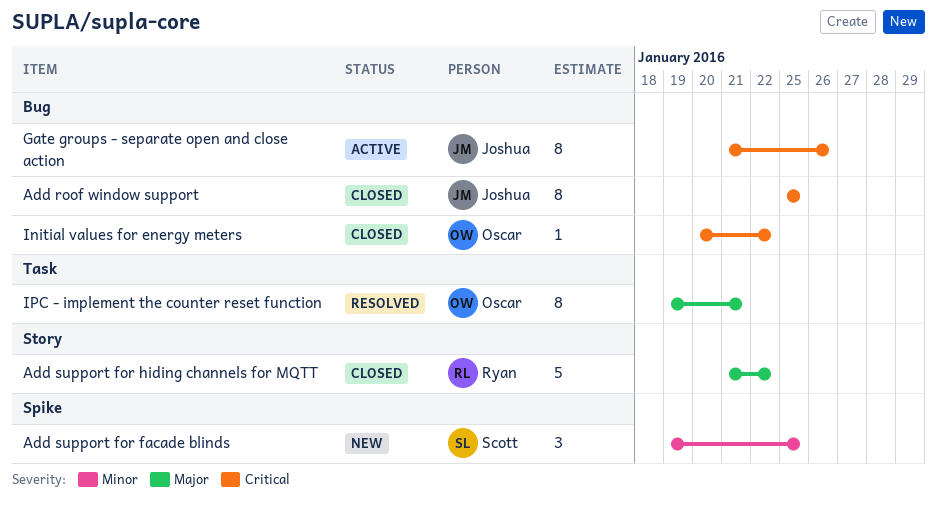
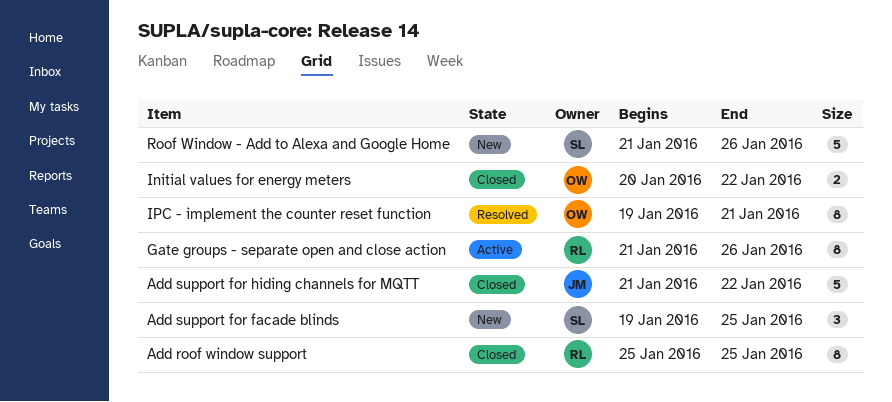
Add roof window support, owner: Joshua -> Ryan
Add support for hiding channels for MQTT, owner: Ryan -> Joshua
Gate groups - separate open and close action, owner: Joshua -> Ryan
Initial values for energy meters, estimate: 1 -> 2
Roof Window - Add to Alexa and Google Home: none -> present

